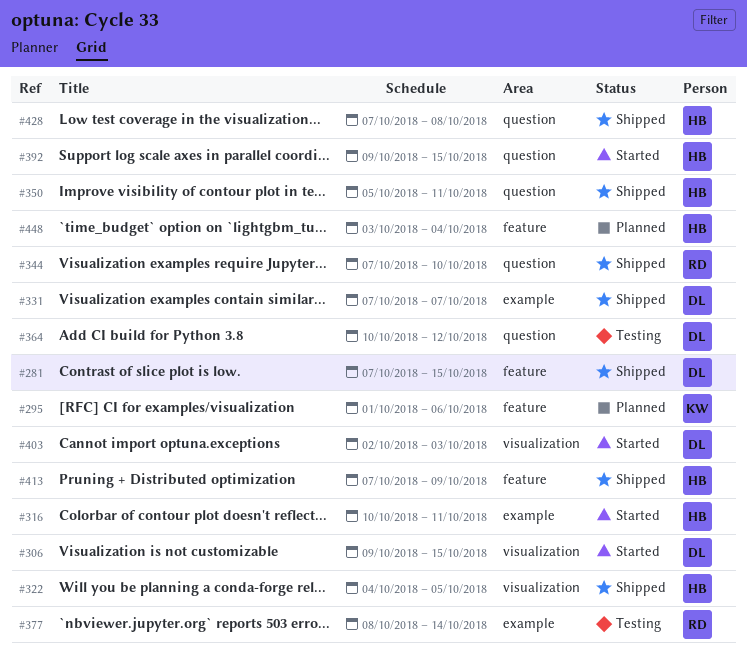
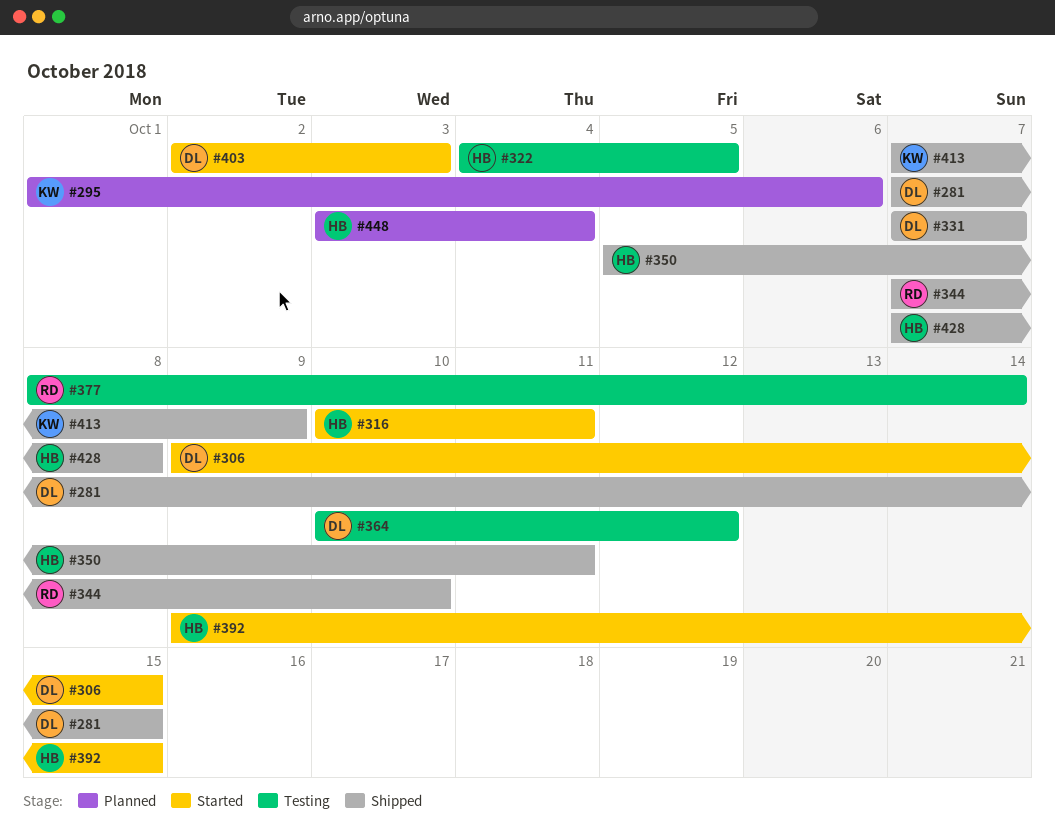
#322, status: Shipped -> Testing
#413, owner: HB -> KW

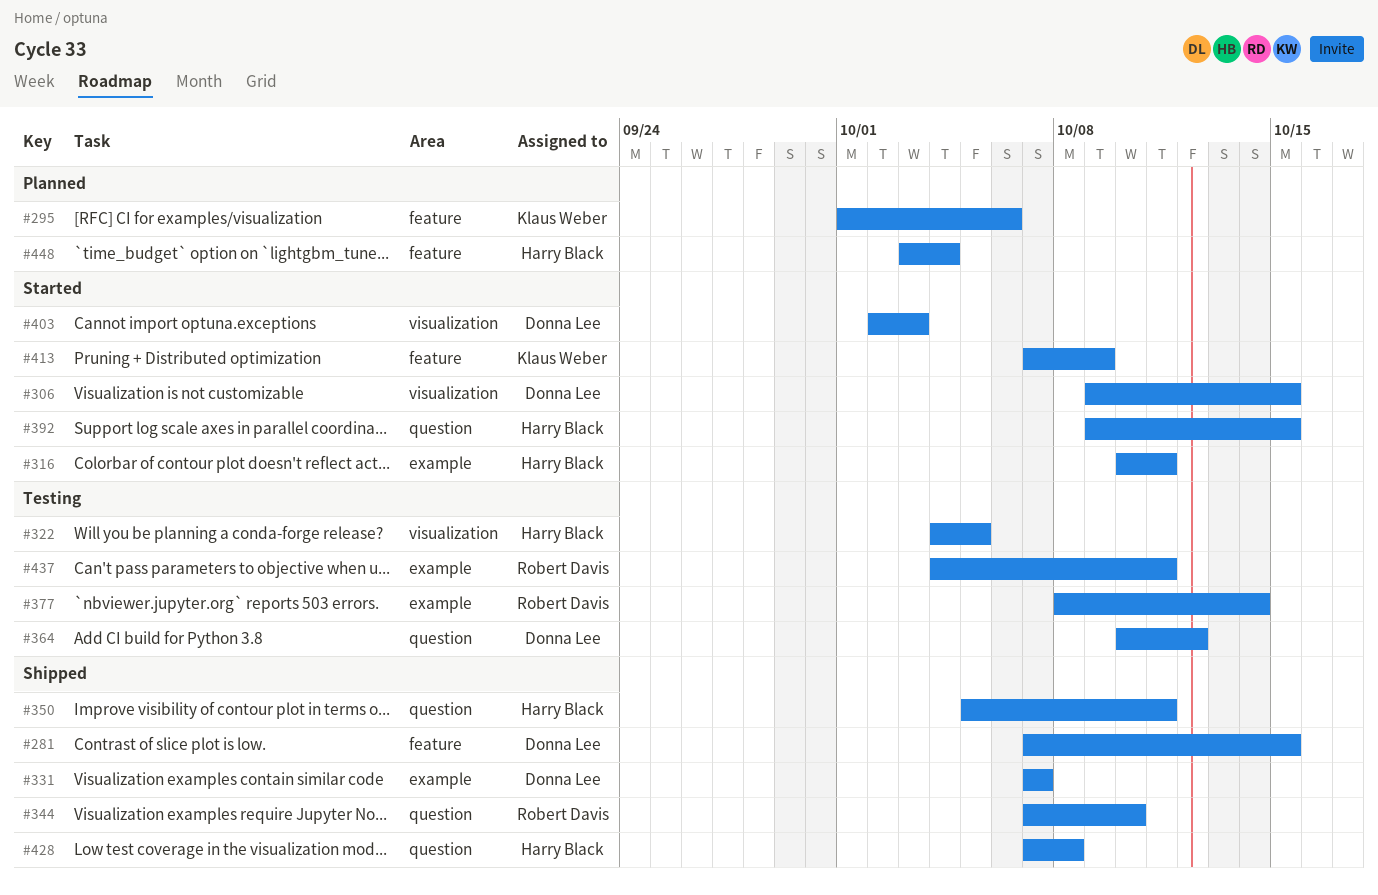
#413, status: Shipped -> Started
#437: none -> present

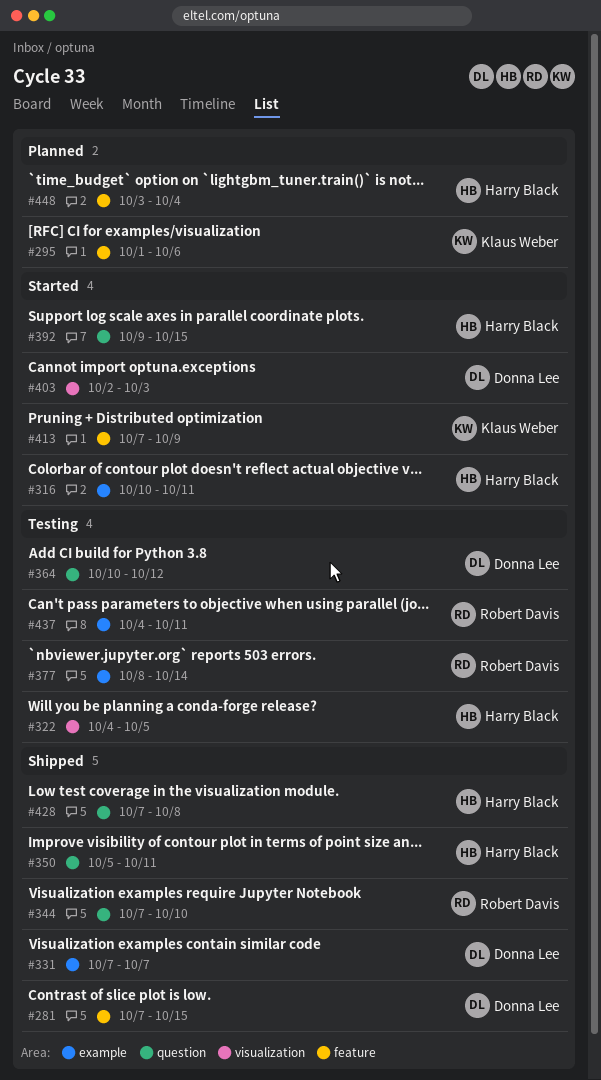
#306: present -> none

